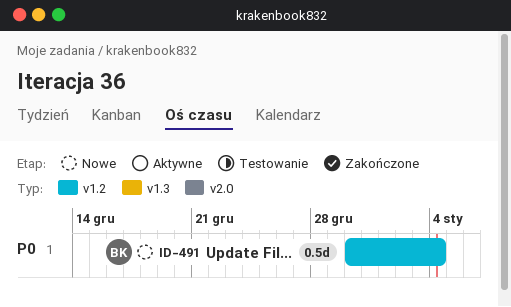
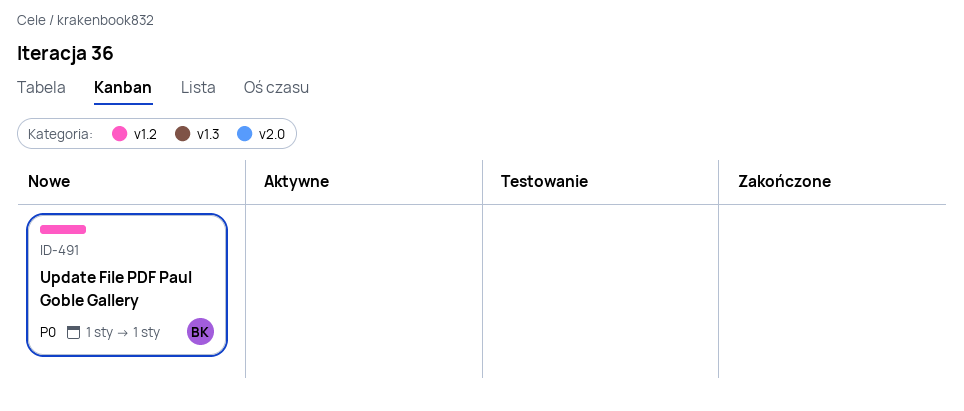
ID-491, start: Dec 30 -> Jan 1
ID-491, due: Jan 4 -> Jan 1

